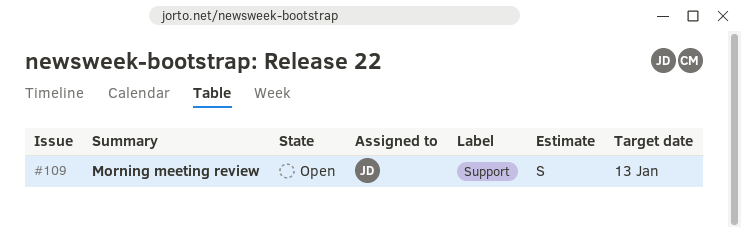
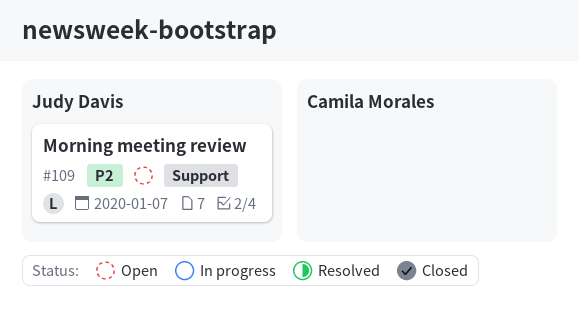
#109, estimate: S -> L
#109, due: Jan 13 -> Jan 7

